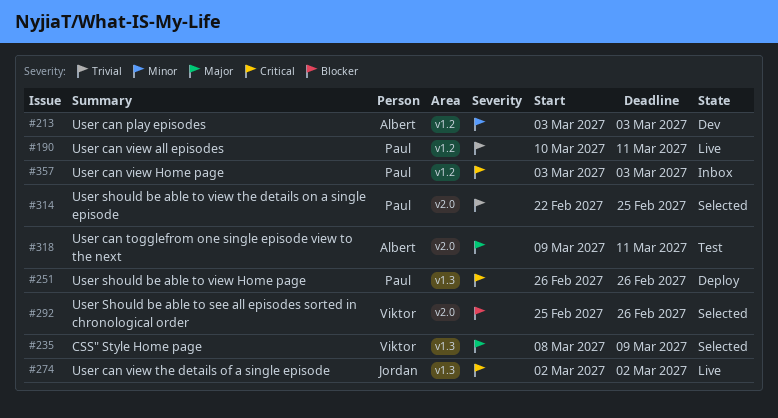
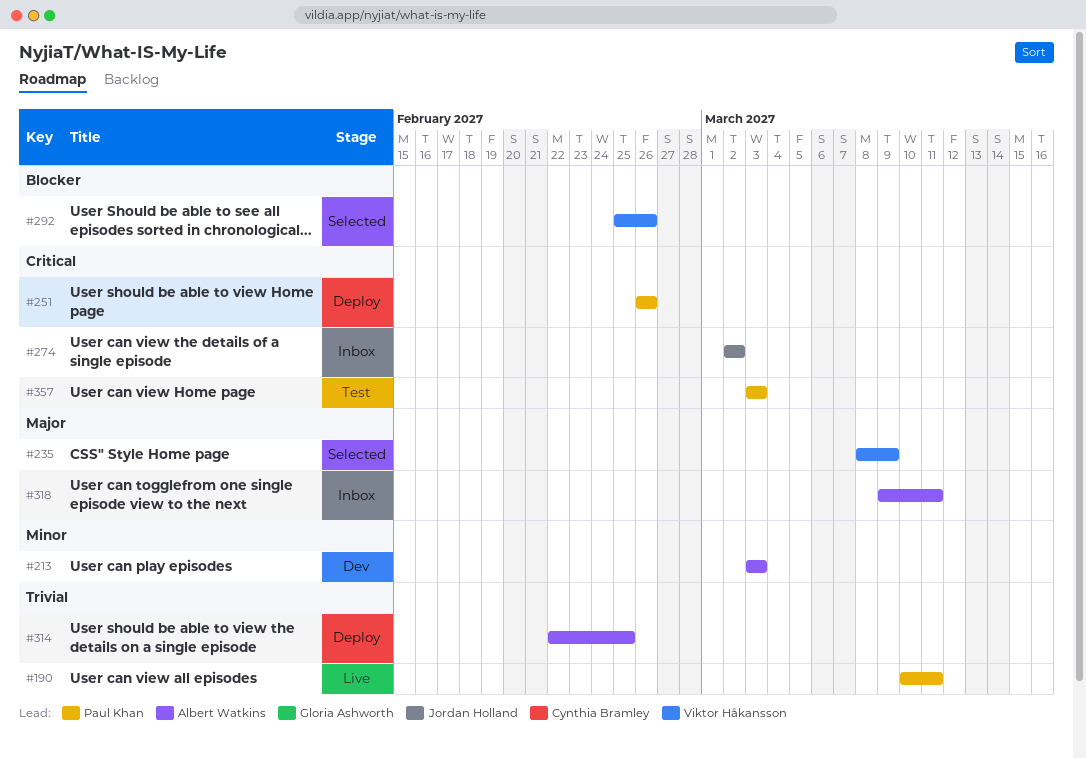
#274, status: Live -> Inbox
#314, status: Selected -> Deploy
#314, owner: Paul Khan -> Albert Watkins
#318, status: Test -> Inbox
#357, status: Inbox -> Test

